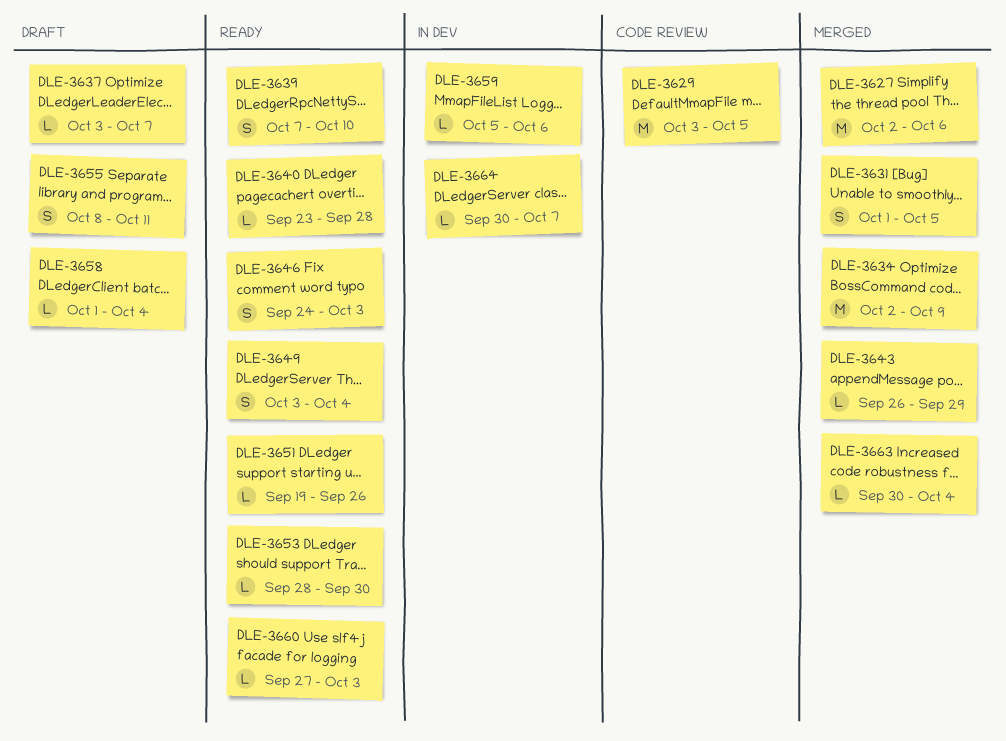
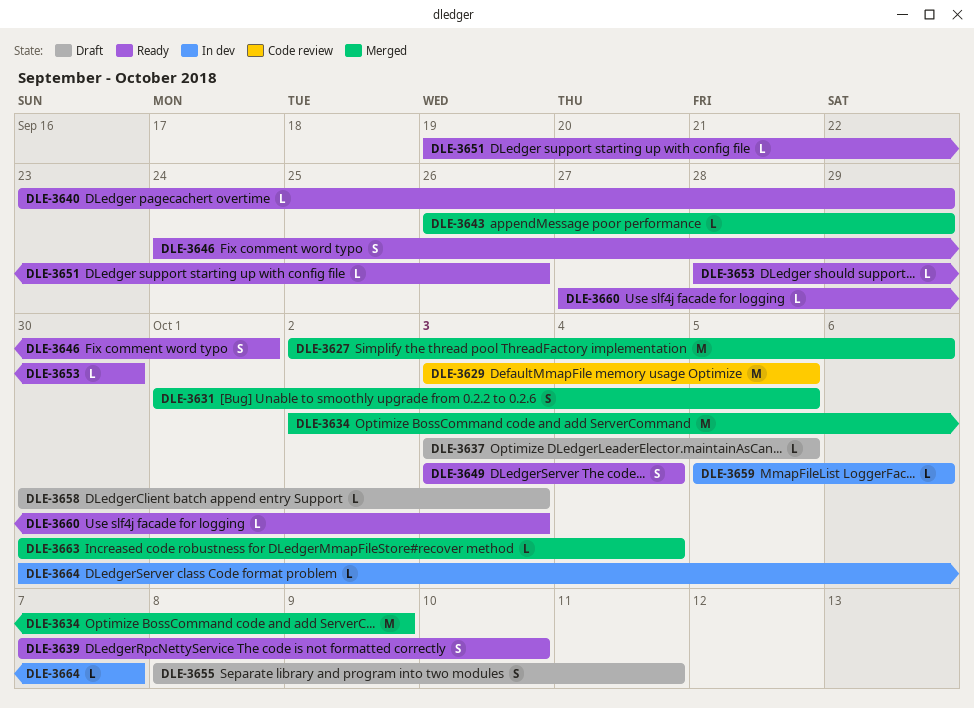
DLE-3637, due: Oct 7 -> Oct 5
DLE-3640, due: Sep 28 -> Sep 29
DLE-3646, due: Oct 3 -> Oct 1
DLE-3658, start: Oct 1 -> Sep 30
DLE-3658, due: Oct 4 -> Oct 3

